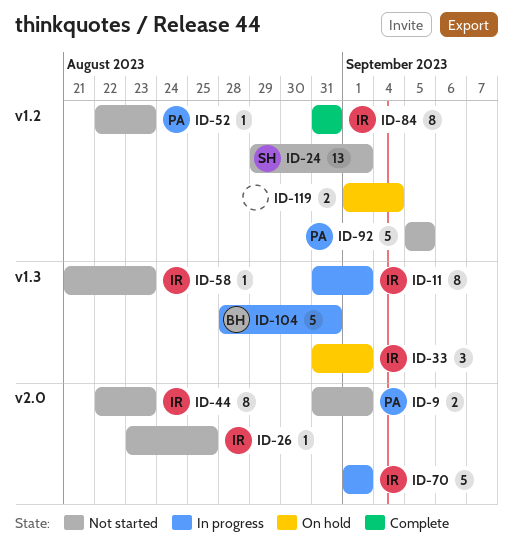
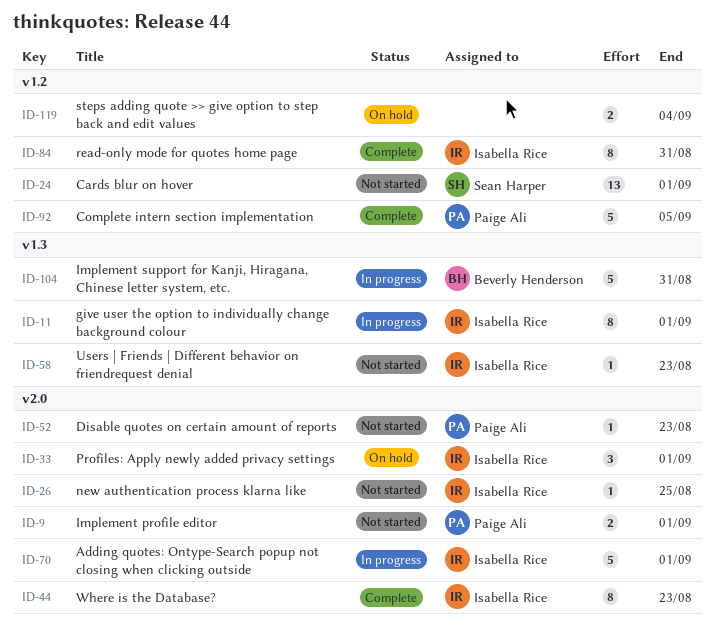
ID-33, label: v1.3 -> v2.0
ID-44, status: Not started -> Complete
ID-52, label: v1.2 -> v2.0
ID-92, status: Not started -> Complete

